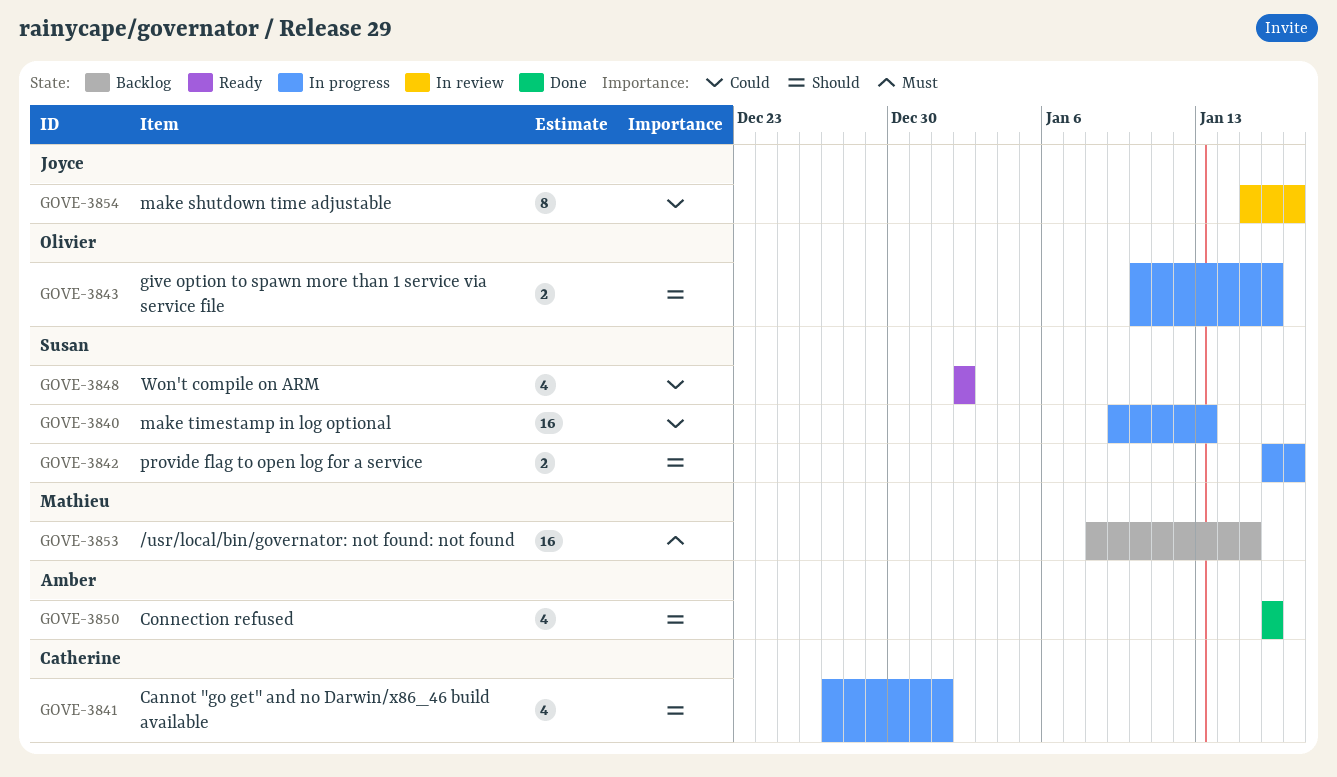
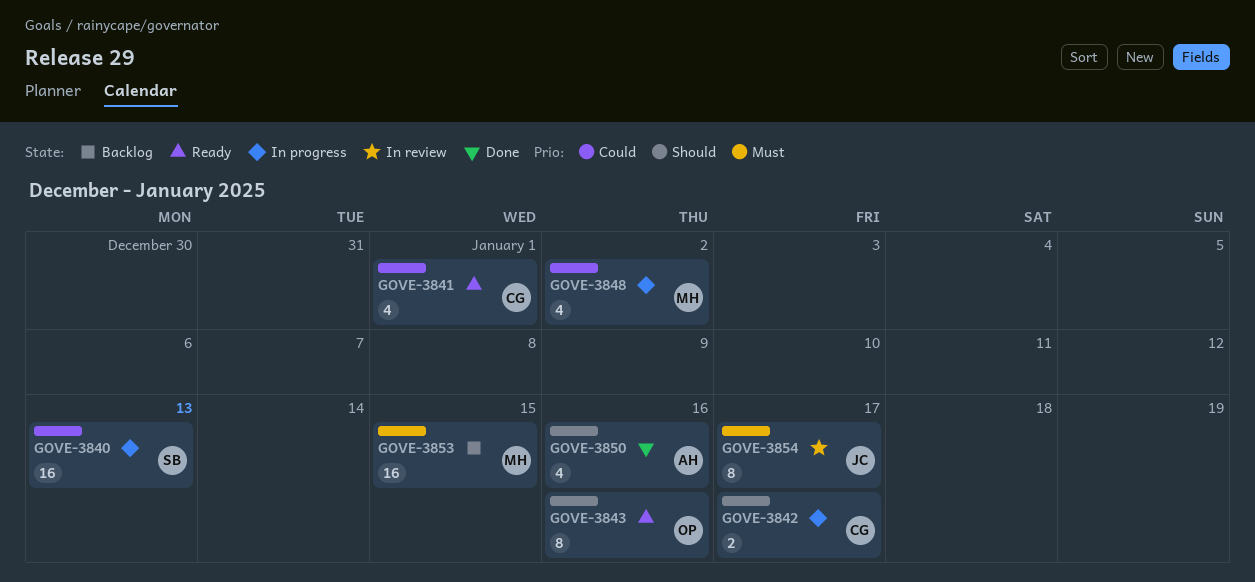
GOVE-3841, status: In progress -> Ready
GOVE-3841, priority: Should -> Could
GOVE-3842, owner: Susan -> Catherine
GOVE-3843, status: In progress -> Ready
GOVE-3843, estimate: 2 -> 8
GOVE-3848, status: Ready -> In progress
GOVE-3848, owner: Susan -> Mathieu
GOVE-3854, priority: Could -> Must

